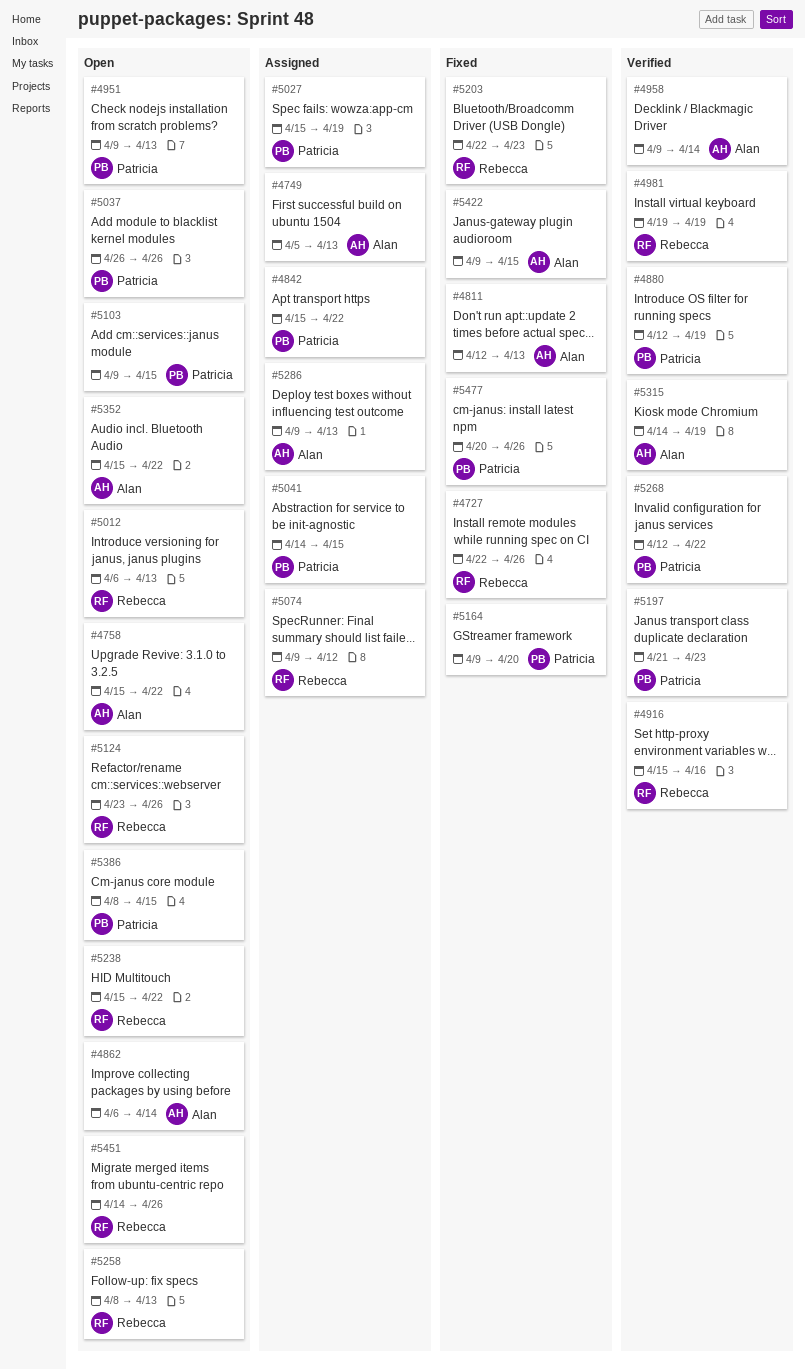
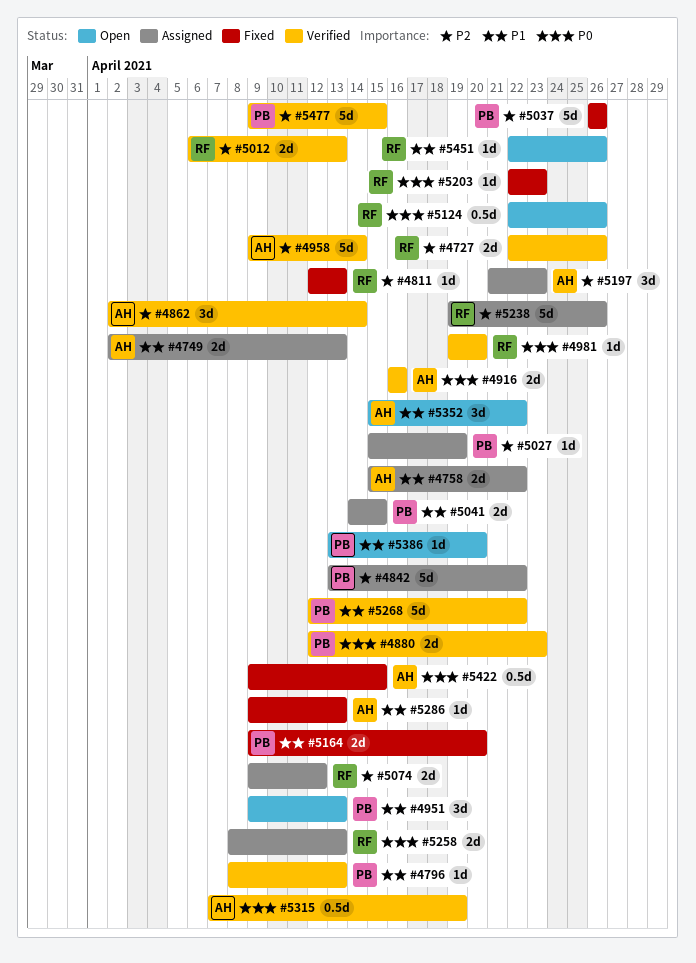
#4727, status: Fixed -> Verified
#4749, start: Apr 5 -> Apr 2
#4758, status: Open -> Assigned
#4796: none -> present
#4811, owner: Alan -> Rebecca
#4842, start: Apr 15 -> Apr 13
#4862, status: Open -> Verified
#4862, start: Apr 6 -> Apr 2
#4880, due: Apr 19 -> Apr 23
#4916, owner: Rebecca -> Alan
#4916, start: Apr 15 -> Apr 16
#4981, due: Apr 19 -> Apr 20
#5012, status: Open -> Verified
#5037, status: Open -> Fixed
#5103: present -> none
#5124, start: Apr 23 -> Apr 22
#5197, status: Verified -> Assigned
#5197, owner: Patricia -> Alan
#5238, status: Open -> Assigned
#5238, start: Apr 15 -> Apr 19
#5238, due: Apr 22 -> Apr 26
#5258, status: Open -> Assigned
#5286, status: Assigned -> Fixed
#5315, start: Apr 14 -> Apr 7
#5386, start: Apr 8 -> Apr 13
#5386, due: Apr 15 -> Apr 20
#5451, start: Apr 14 -> Apr 22
#5477, status: Fixed -> Verified
#5477, start: Apr 20 -> Apr 9
#5477, due: Apr 26 -> Apr 15

